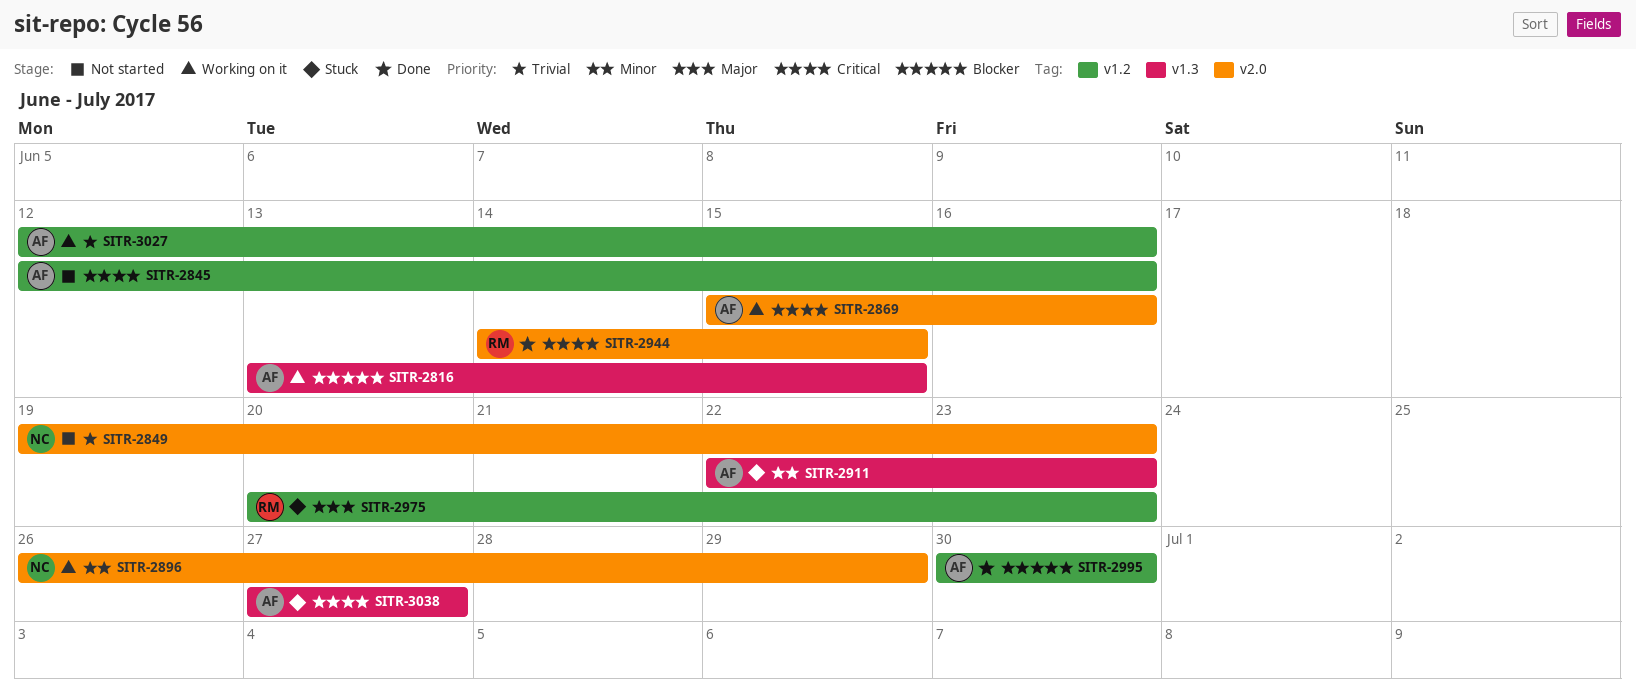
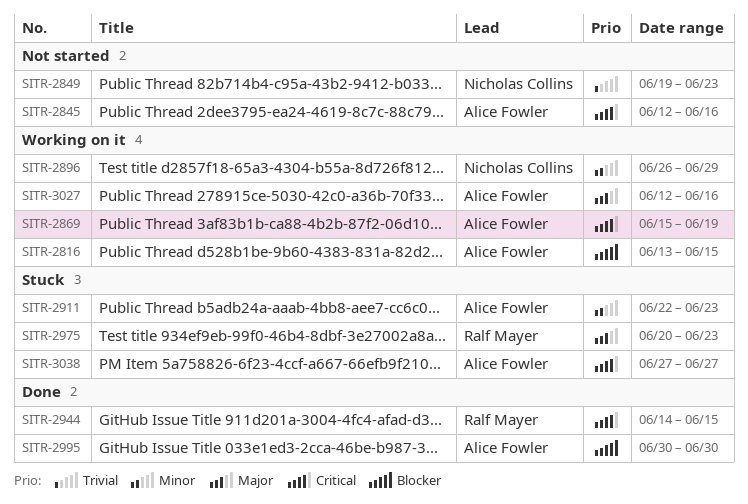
SITR-2869, due: Jun 16 -> Jun 19
SITR-3027, priority: Trivial -> Major

